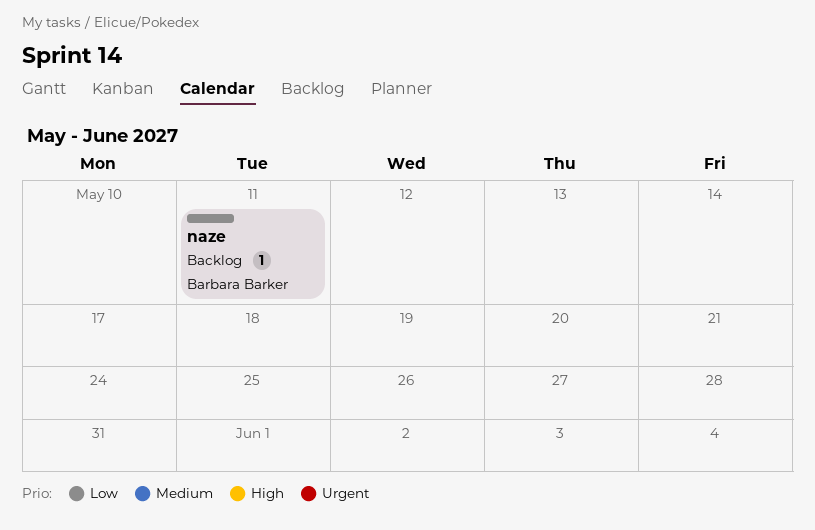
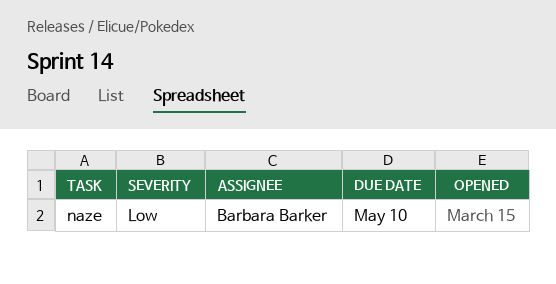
naze, due: May 11 -> May 10

